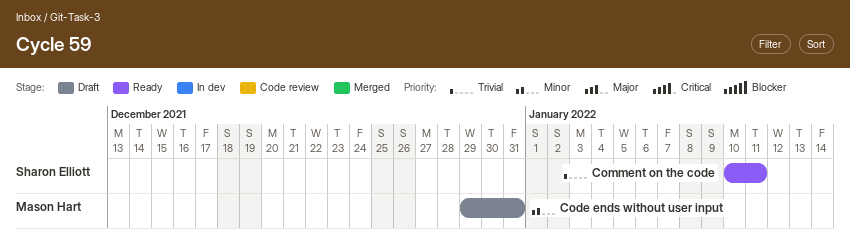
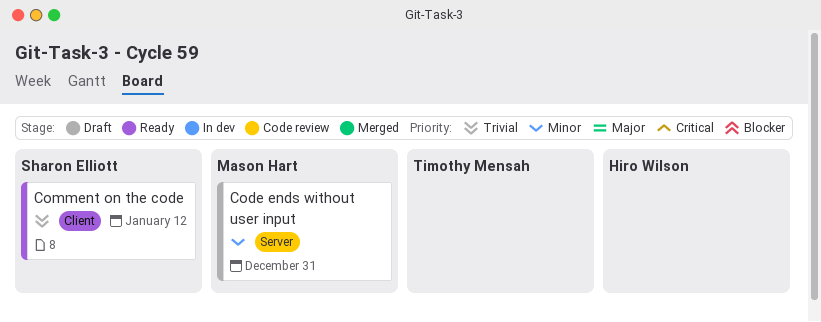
Comment on the code, due: Jan 11 -> Jan 12

